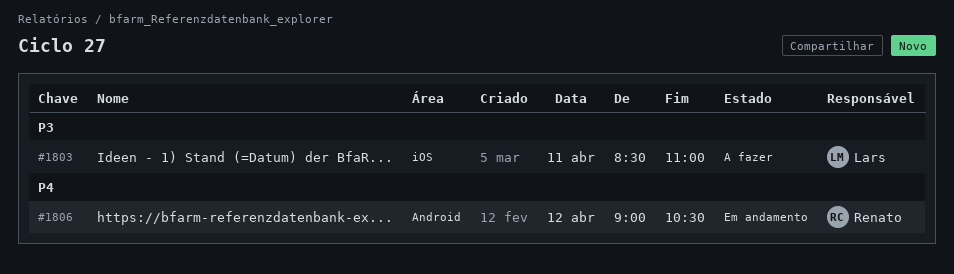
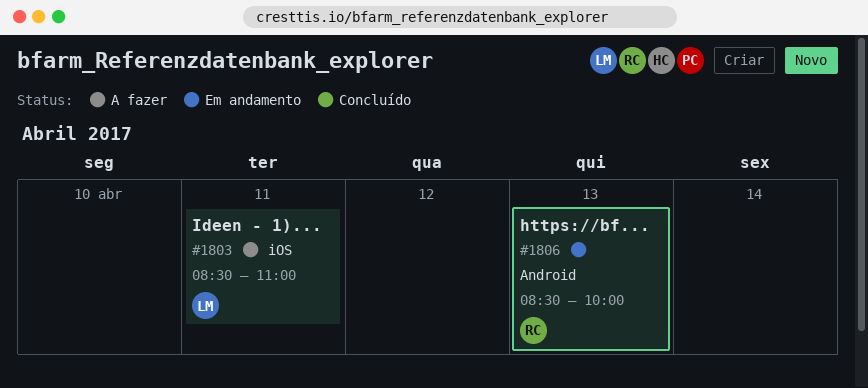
#1806, day: Apr 12 -> Apr 13
#1806, begins: 09:00 -> 08:30
#1806, ends: 10:30 -> 10:00

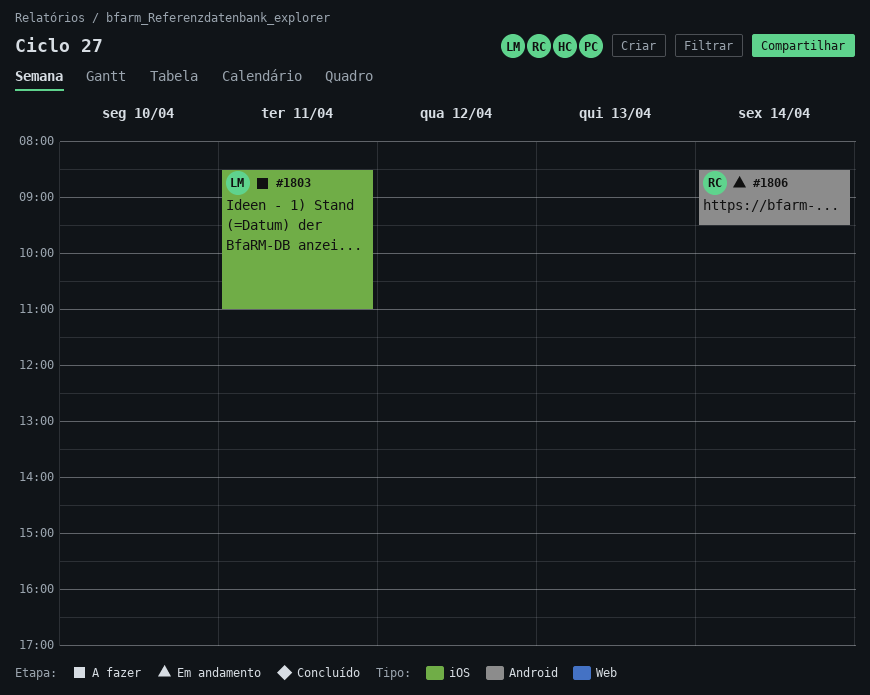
#1806, day: Apr 13 -> Apr 14
#1806, ends: 10:00 -> 09:30

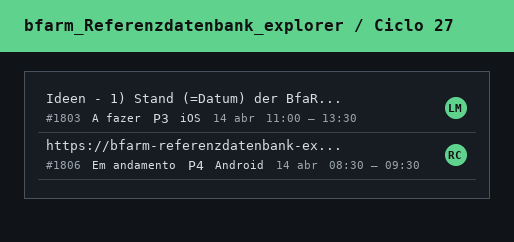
#1803, day: Apr 11 -> Apr 14
#1803, begins: 08:30 -> 11:00
#1803, ends: 11:00 -> 13:30

